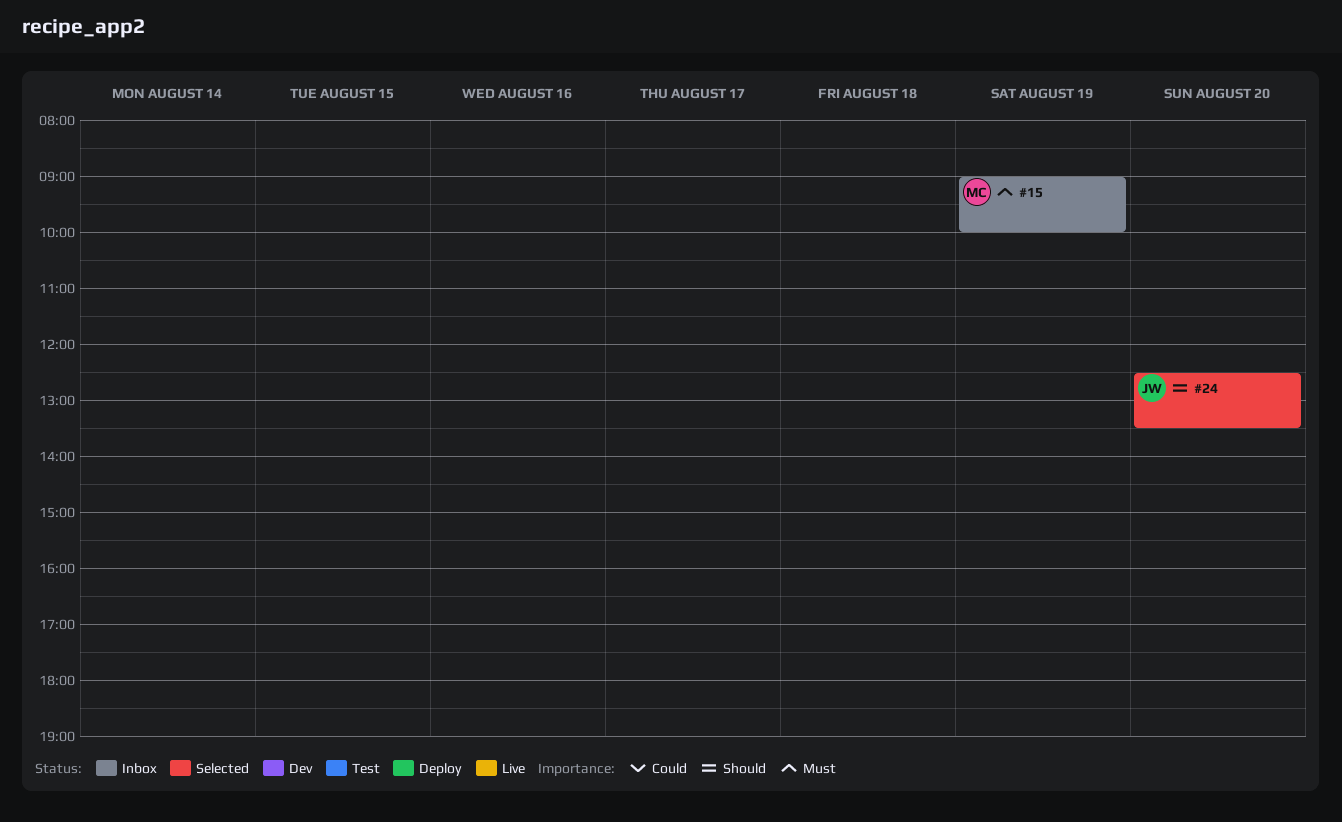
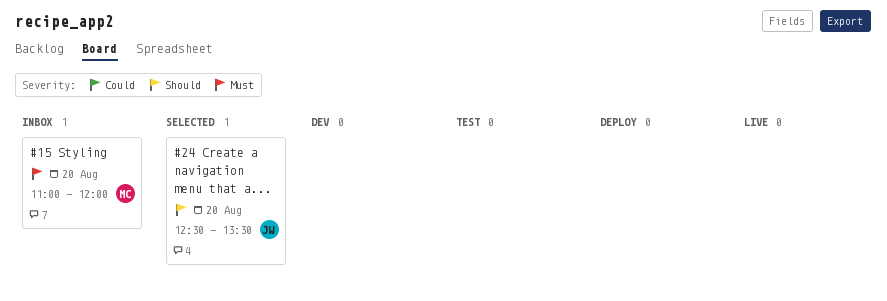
#15, day: Aug 19 -> Aug 20
#15, begins: 09:00 -> 11:00
#15, ends: 10:00 -> 12:00

